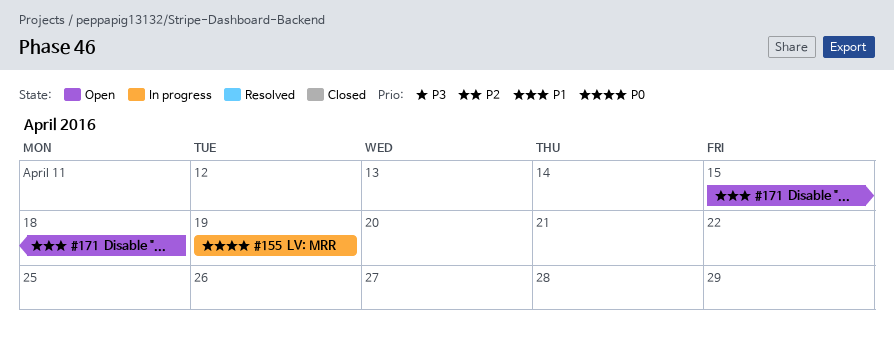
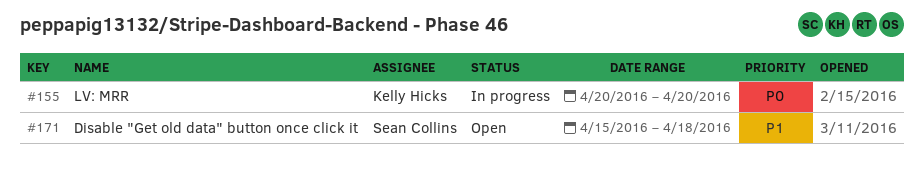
#155, start: Apr 19 -> Apr 20
#155, due: Apr 19 -> Apr 20

